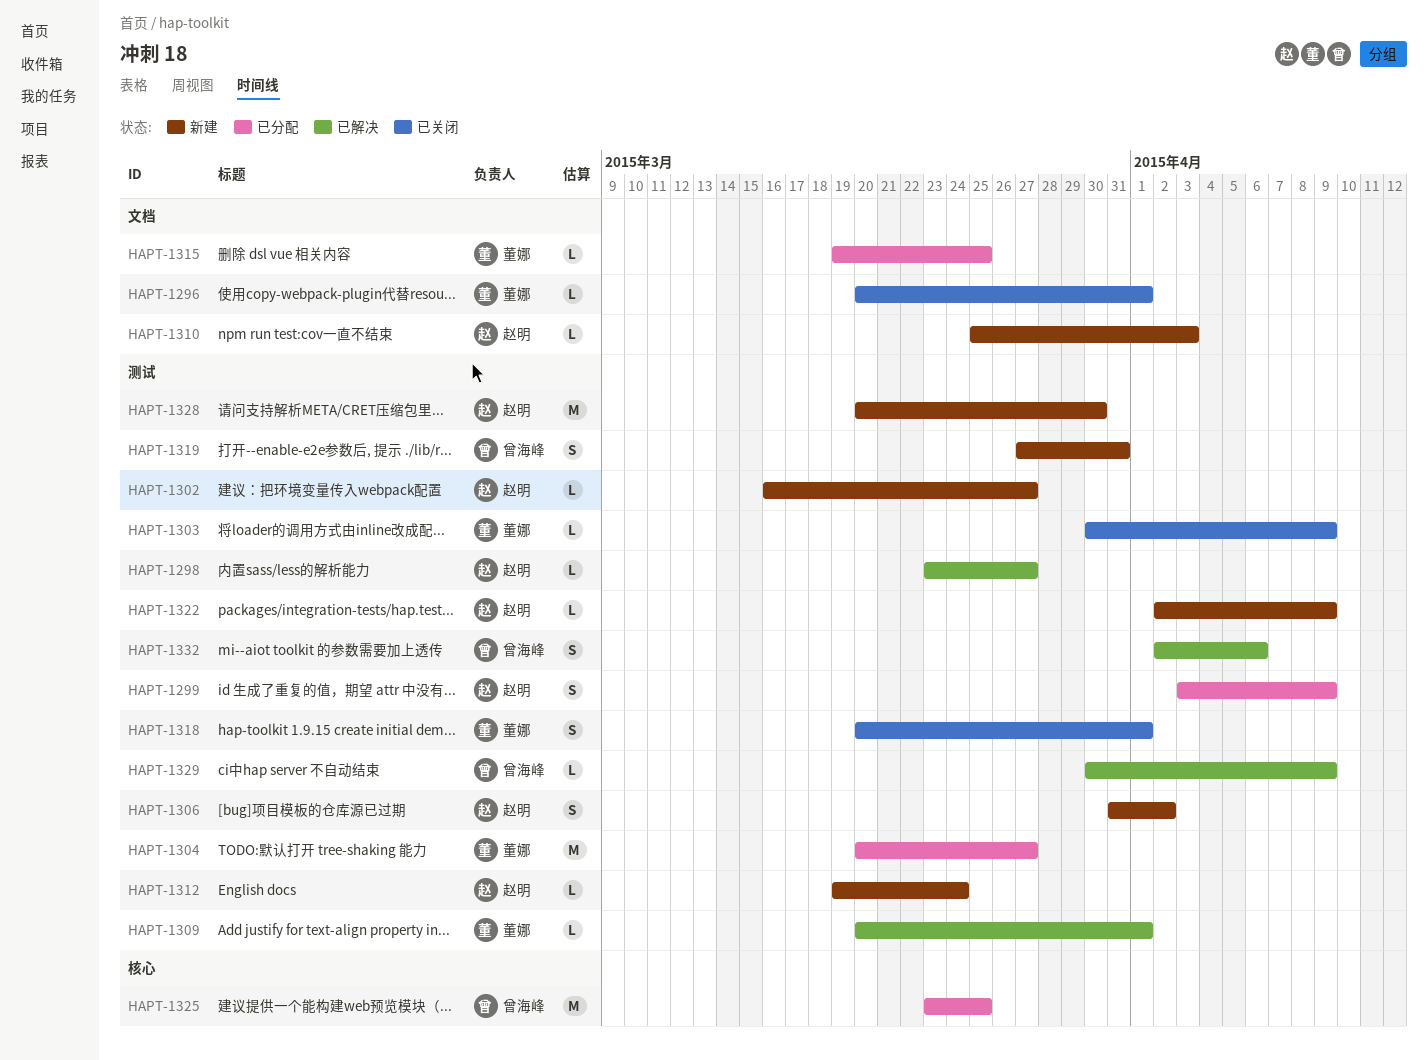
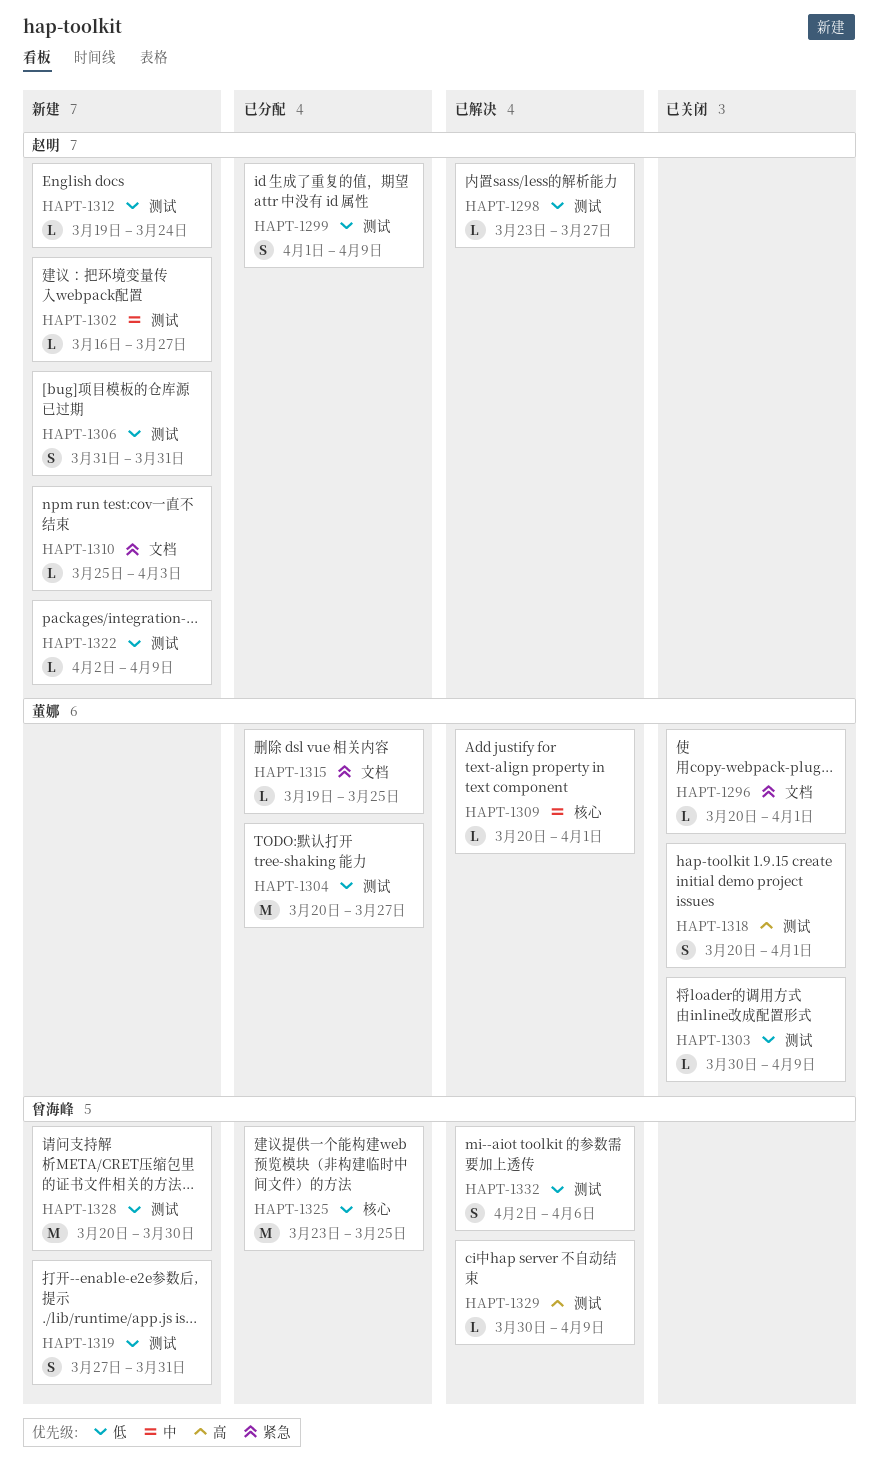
HAPT-1299, start: Apr 3 -> Apr 1
HAPT-1306, due: Apr 2 -> Mar 31
HAPT-1309, label: 测试 -> 核心
HAPT-1328, owner: 赵明 -> 曾海峰

